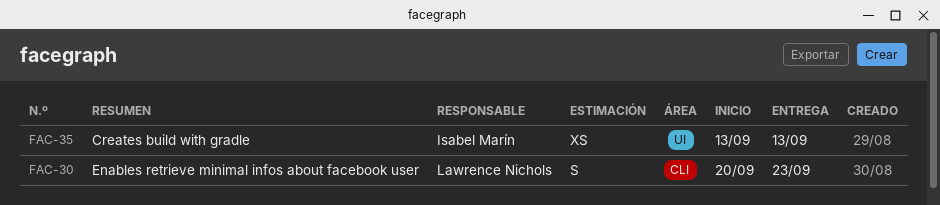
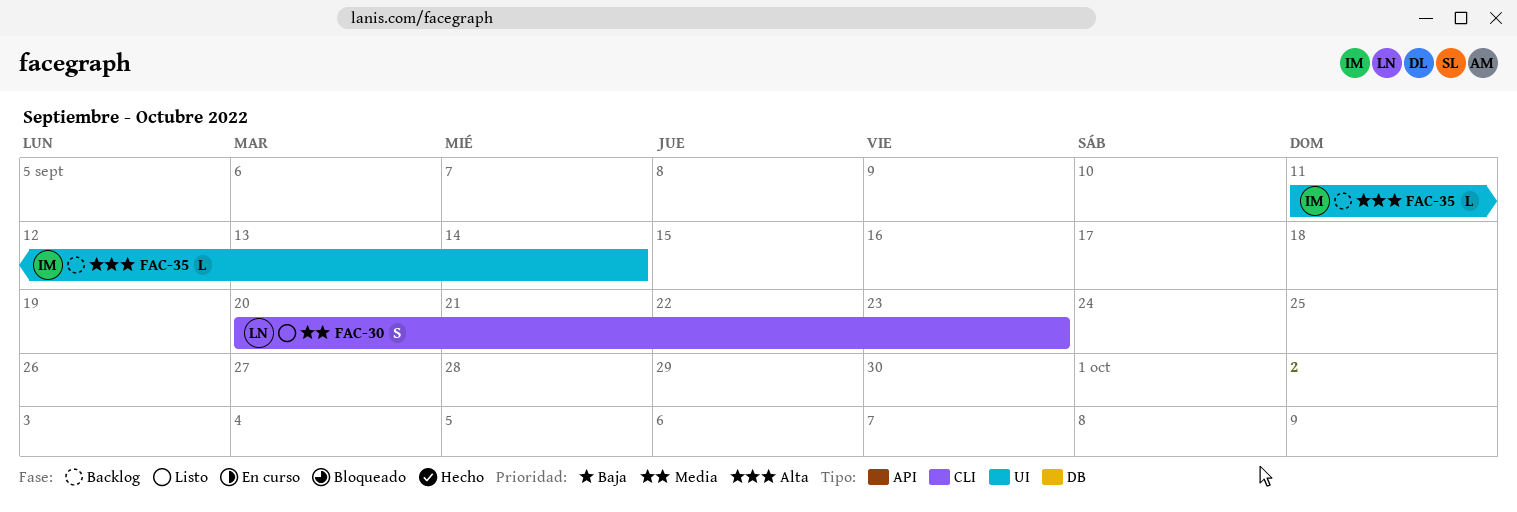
FAC-35, estimate: XS -> L
FAC-35, start: Sep 13 -> Sep 11
FAC-35, due: Sep 13 -> Sep 14

